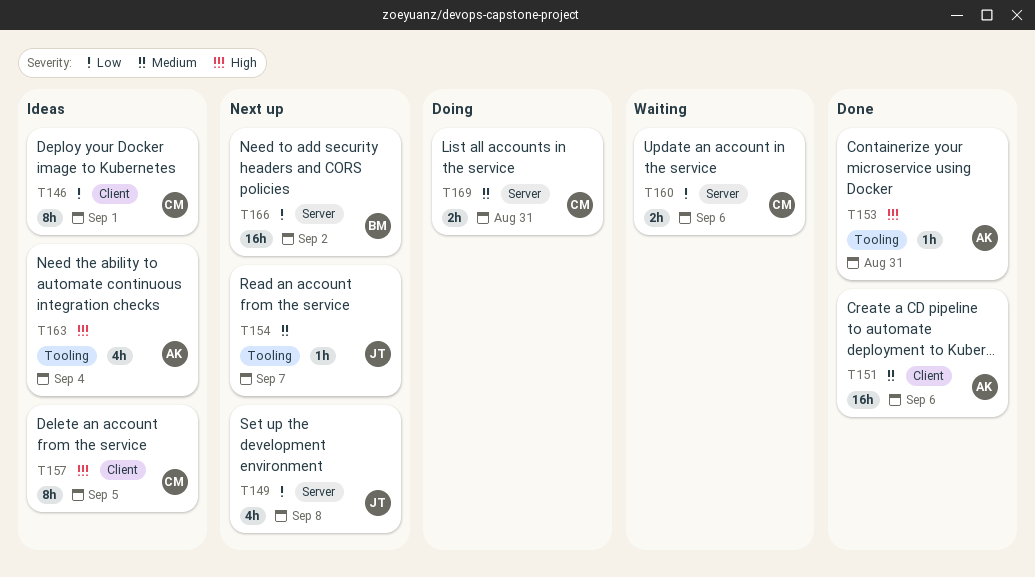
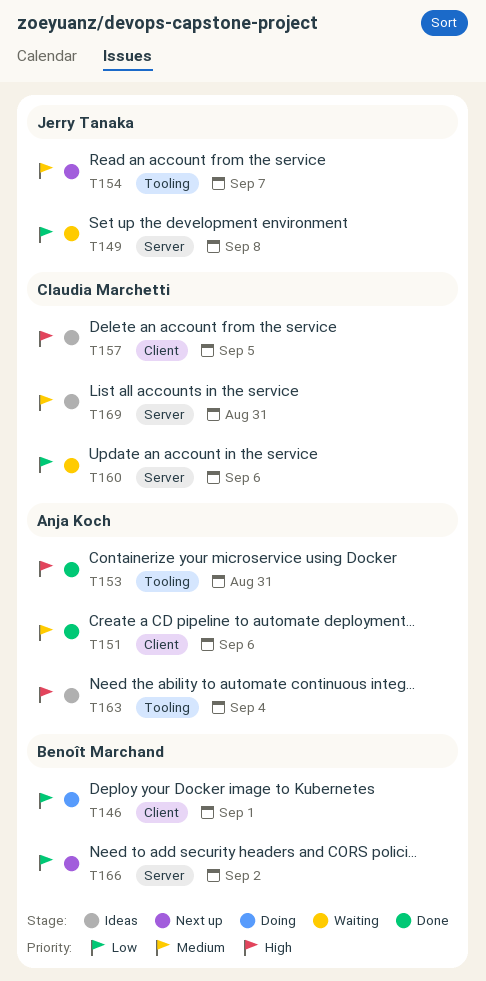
T146, status: Ideas -> Doing
T146, owner: Claudia Marchetti -> Benoît Marchand
T149, status: Next up -> Waiting
T169, status: Doing -> Ideas

